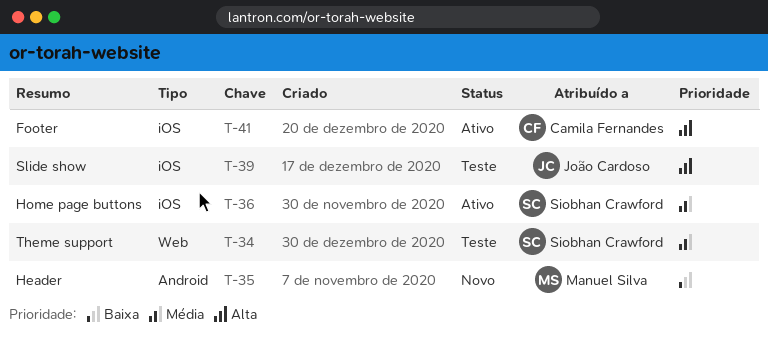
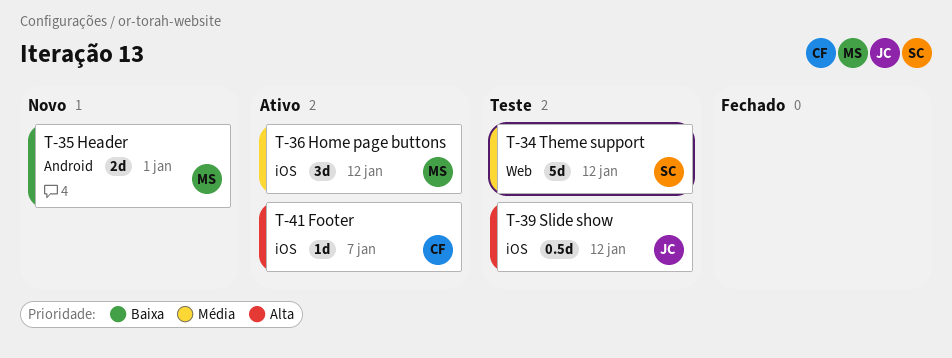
T-36, owner: Siobhan Crawford -> Manuel Silva

